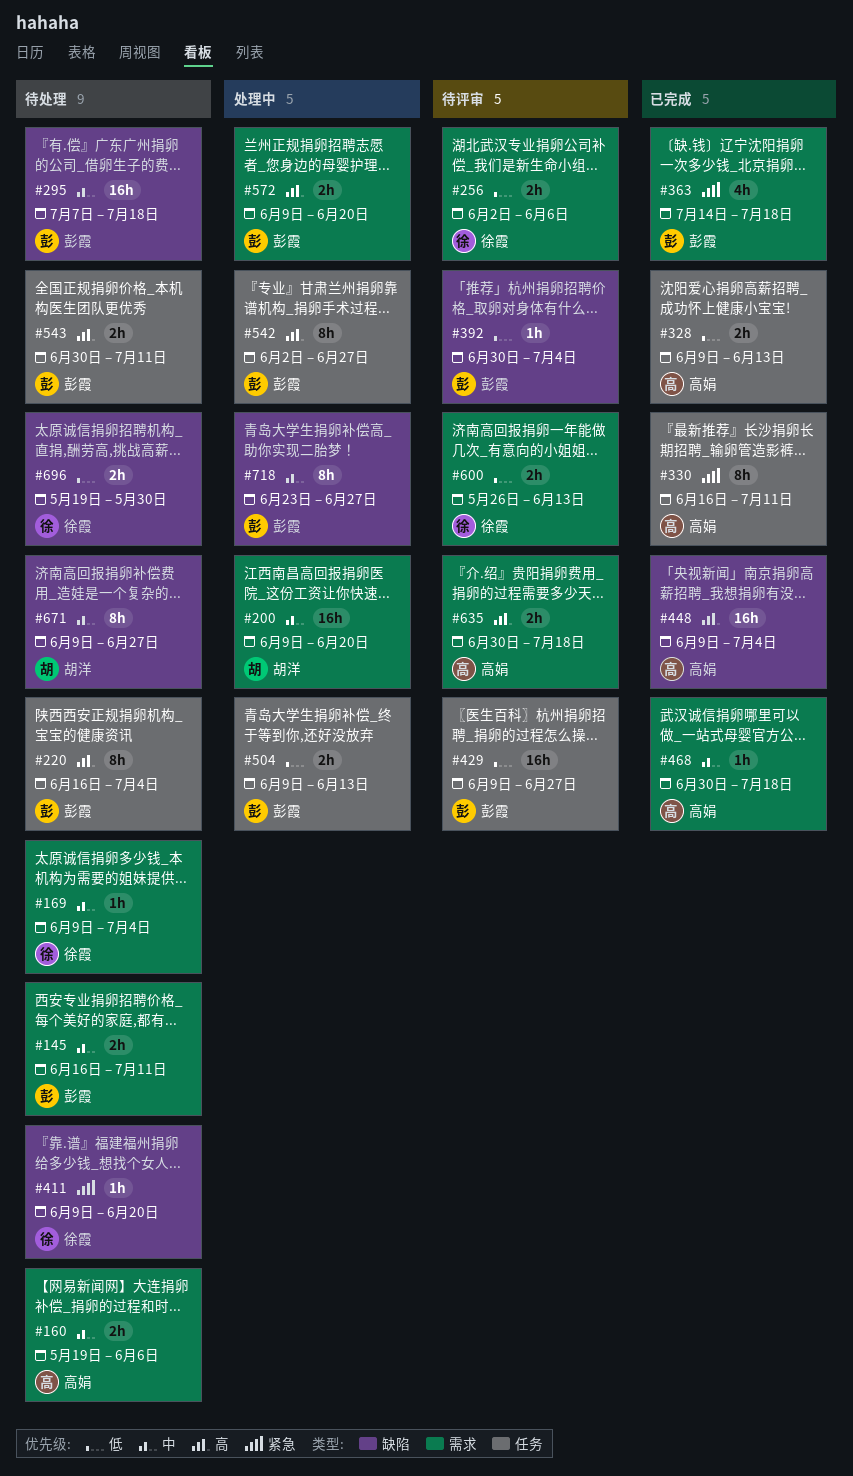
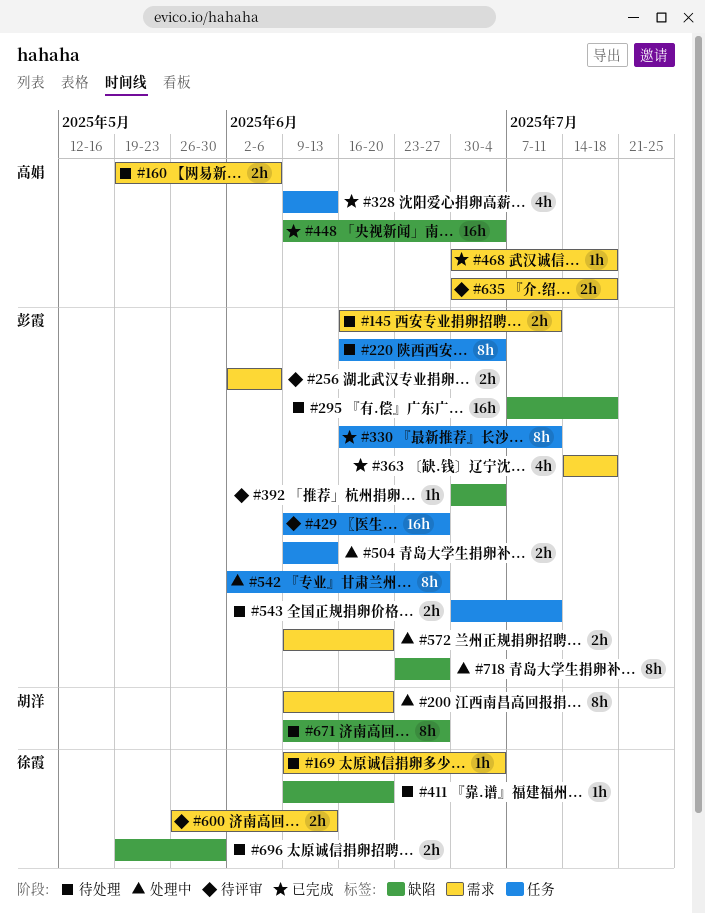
#200, estimate: 16h -> 8h
#256, owner: 徐霞 -> 彭霞
#328, estimate: 2h -> 4h
#330, owner: 高娟 -> 彭霞

